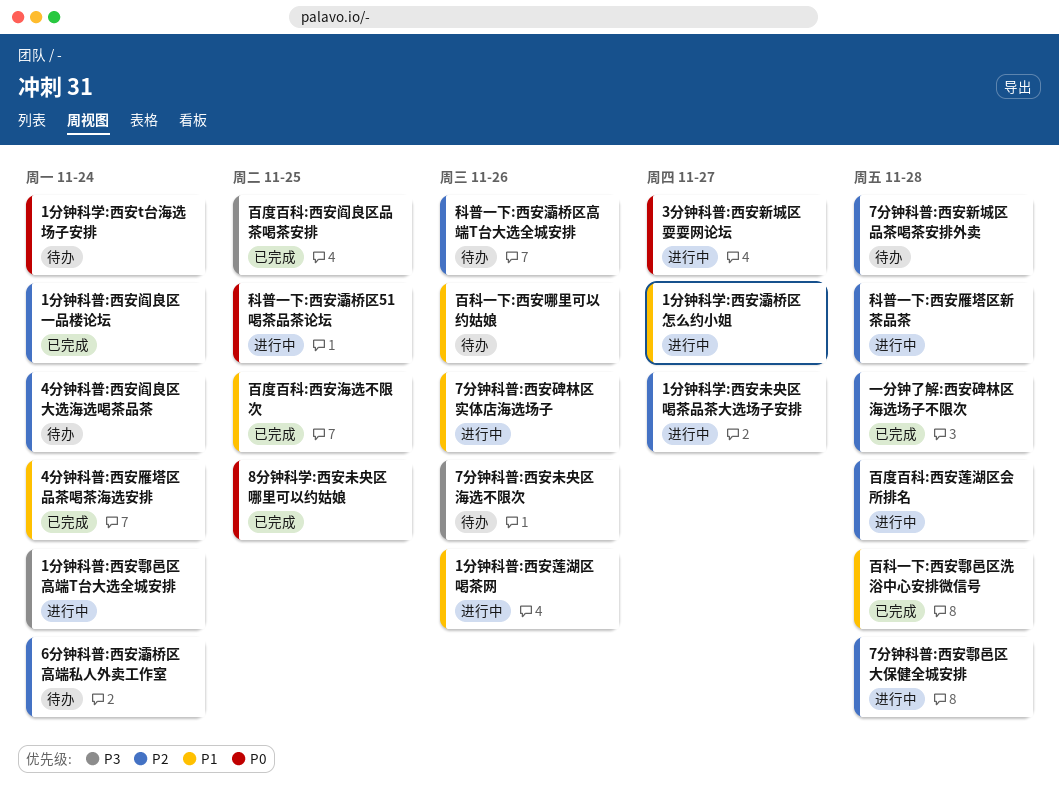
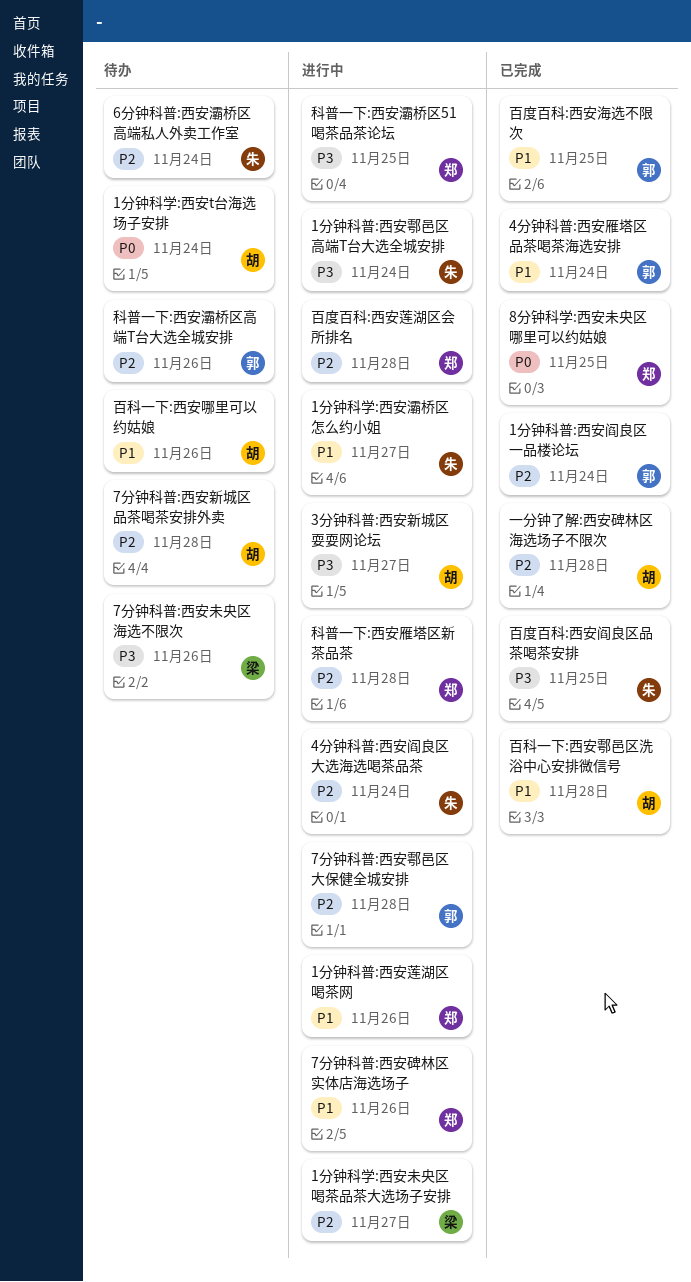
3分钟科普:西安新城区耍耍网论坛, priority: P0 -> P3
4分钟科普:西安阎良区大选海选喝茶品茶, status: 待办 -> 进行中
科普一下:西安灞桥区51喝茶品茶论坛, priority: P0 -> P3

